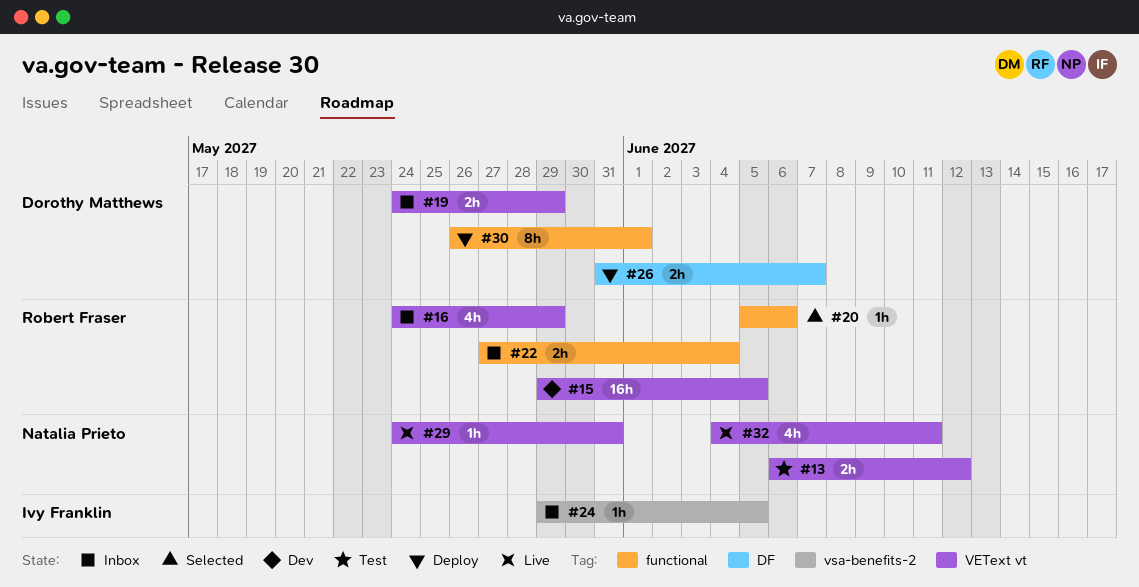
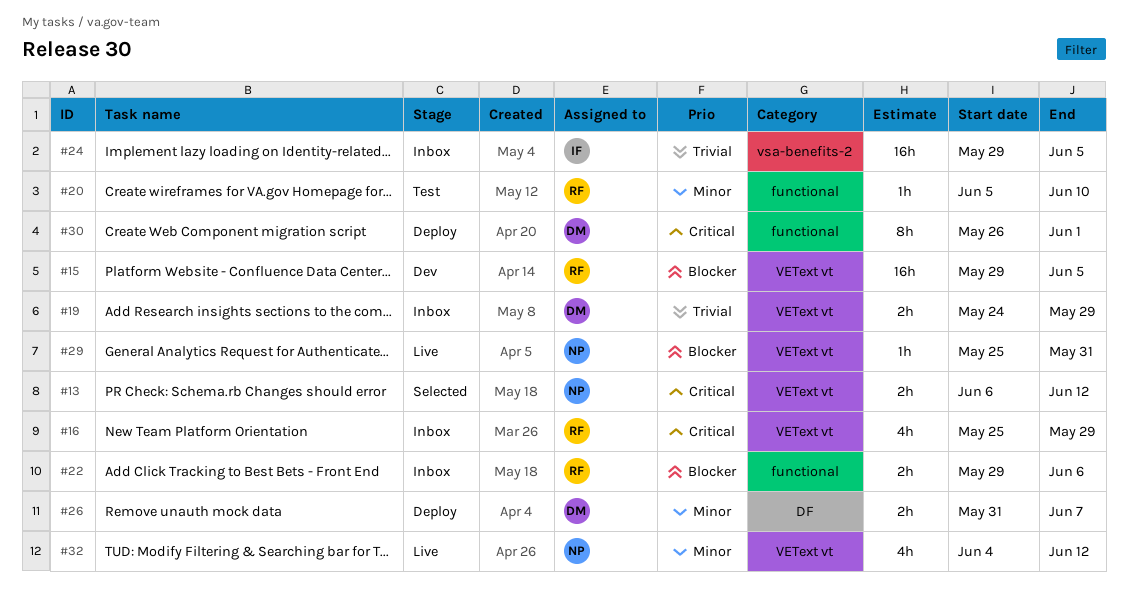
#13, status: Test -> Selected
#16, start: May 24 -> May 25
#20, status: Selected -> Test
#20, due: Jun 6 -> Jun 10
#22, start: May 27 -> May 29
#22, due: Jun 4 -> Jun 6
#24, estimate: 1h -> 16h
#29, start: May 24 -> May 25
#32, due: Jun 11 -> Jun 12

